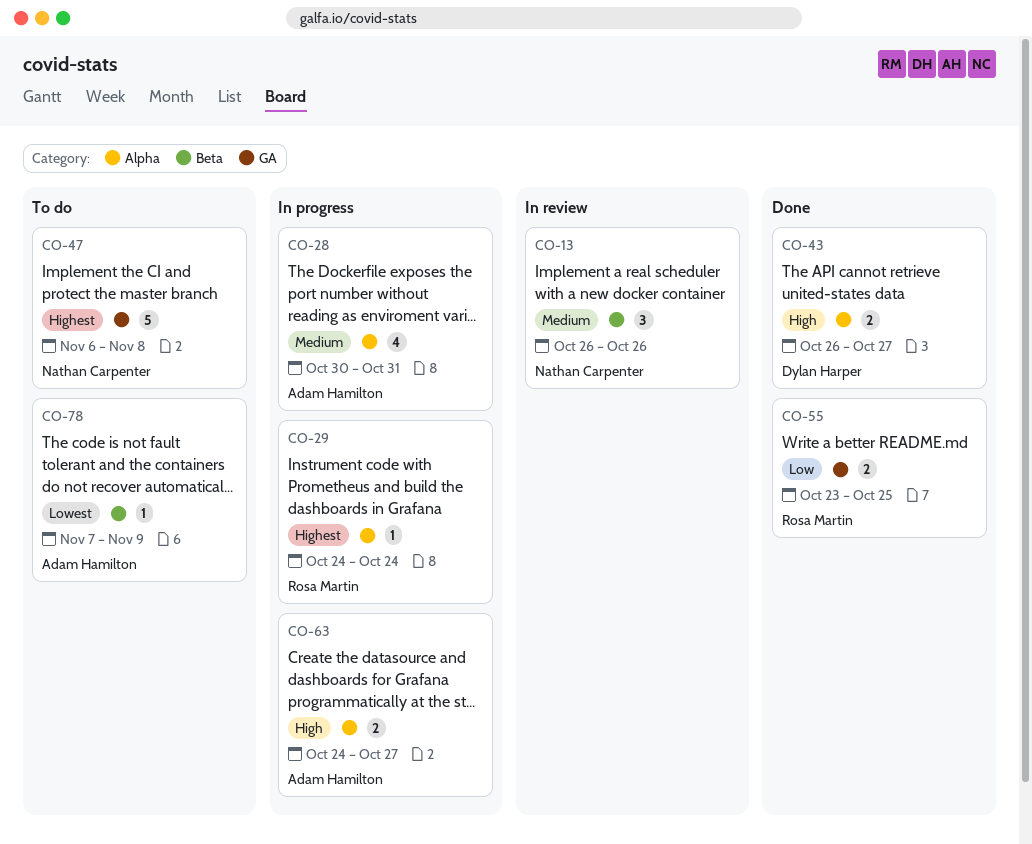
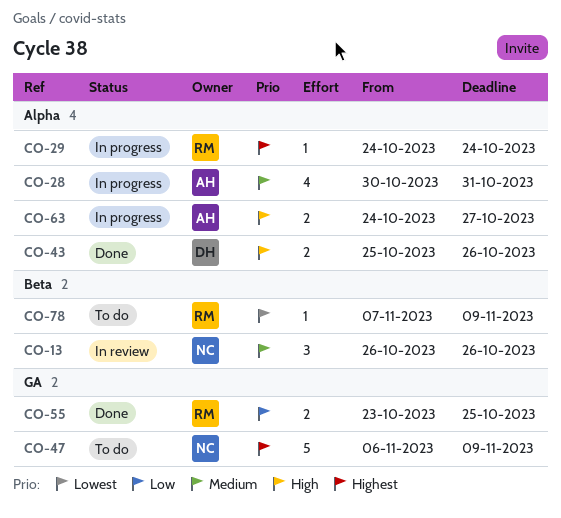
CO-43, start: Oct 26 -> Oct 25
CO-43, due: Oct 27 -> Oct 26
CO-47, due: Nov 8 -> Nov 9
CO-78, owner: Adam Hamilton -> Rosa Martin

